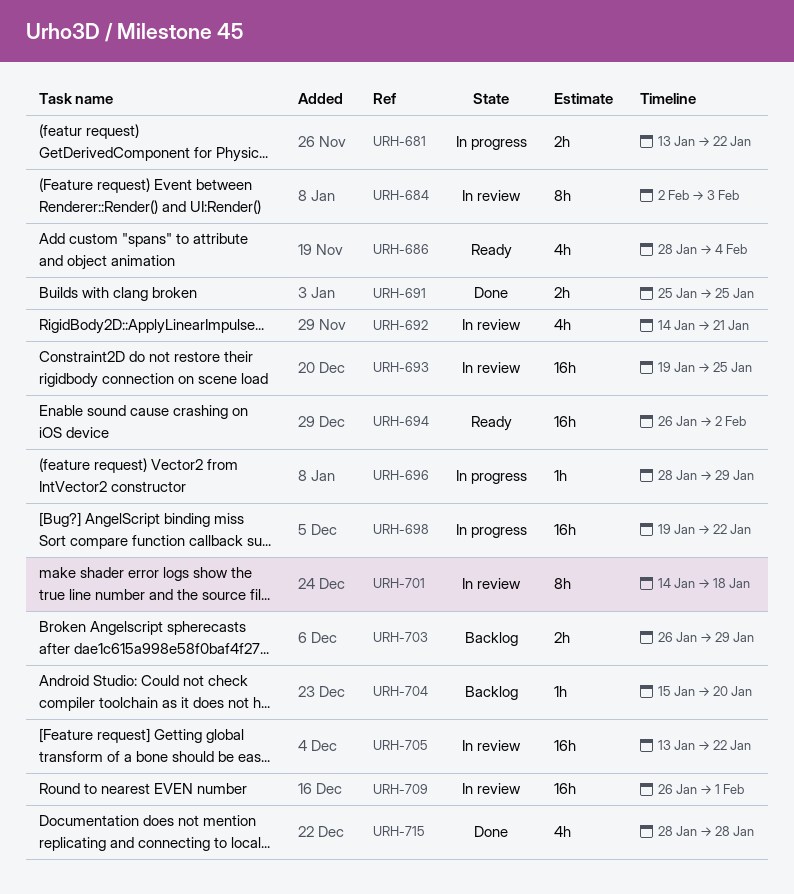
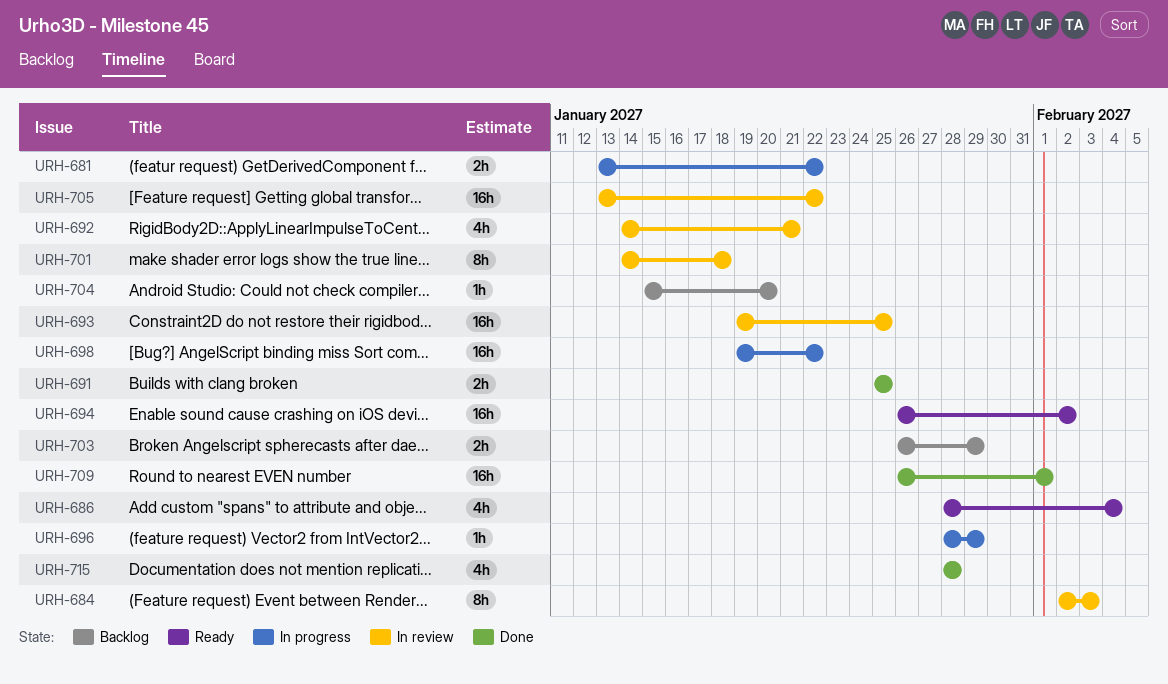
URH-709, status: In review -> Done

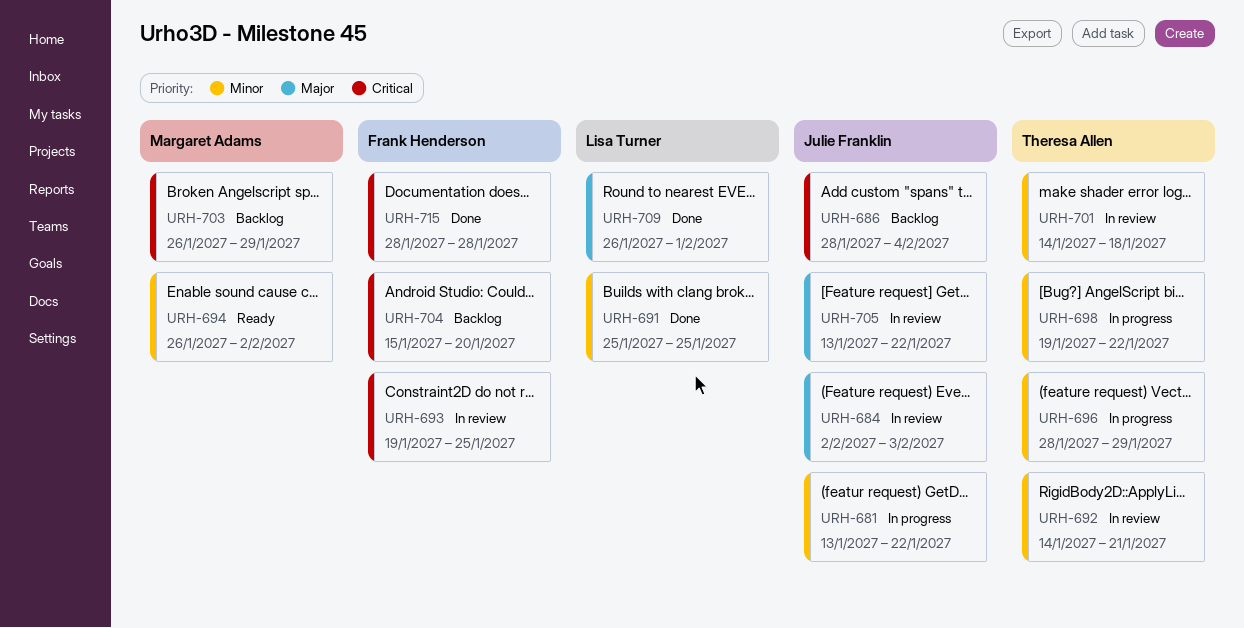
URH-686, status: Ready -> Backlog

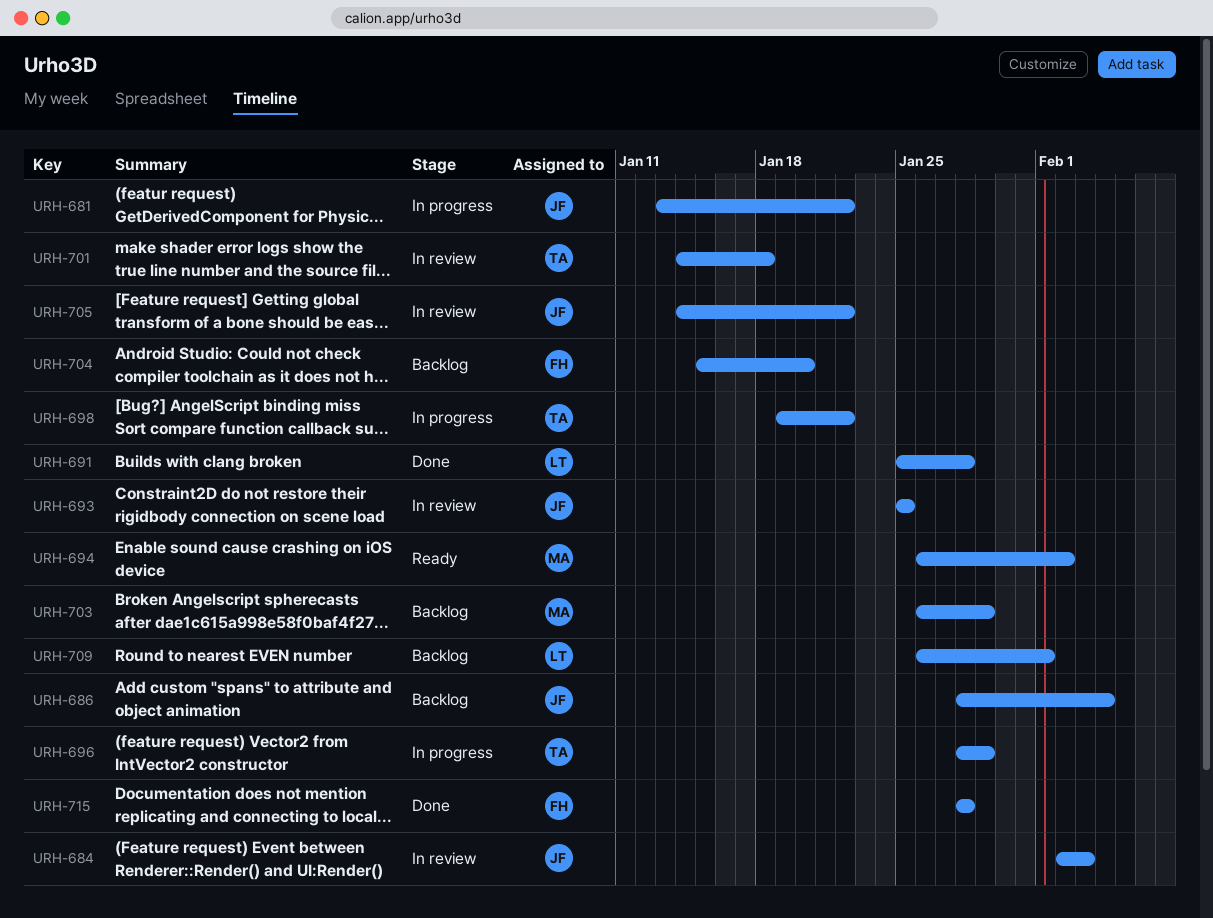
URH-691, due: Jan 25 -> Jan 28
URH-692: present -> none
URH-693, owner: Frank Henderson -> Julie Franklin
URH-693, start: Jan 19 -> Jan 25
URH-705, start: Jan 13 -> Jan 14
URH-709, status: Done -> Backlog

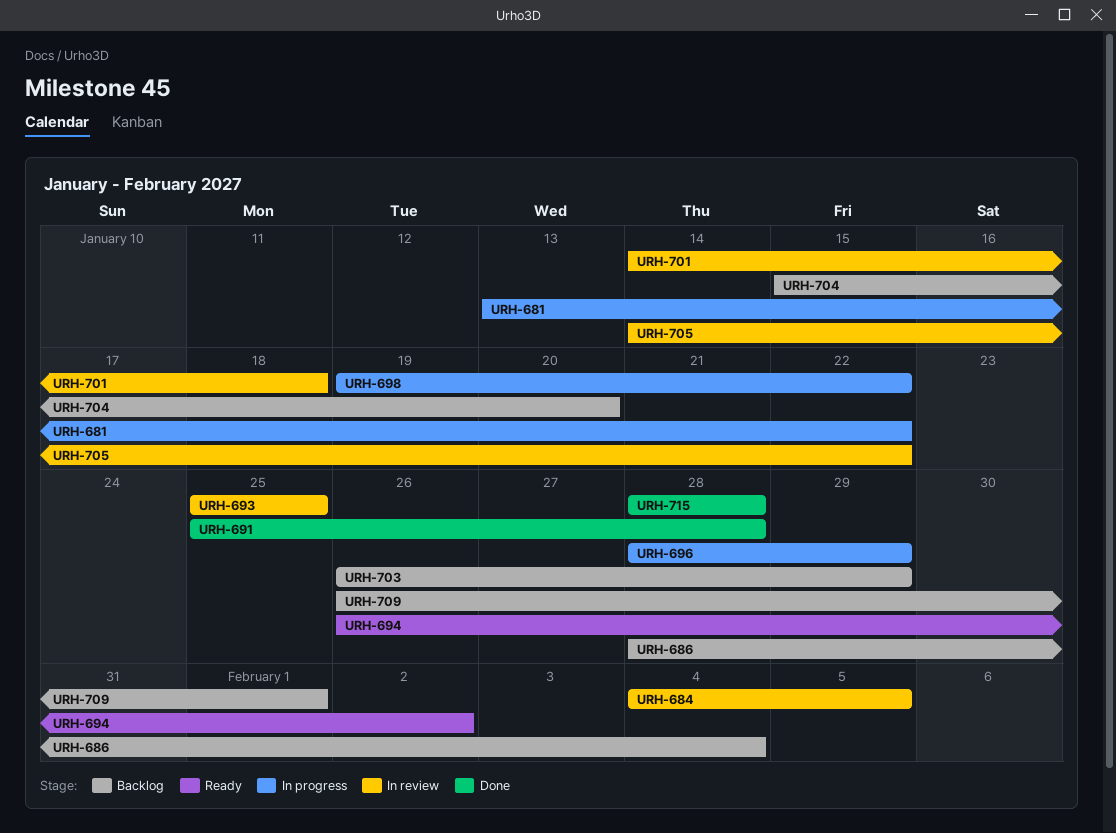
URH-684, start: Feb 2 -> Feb 4
URH-684, due: Feb 3 -> Feb 5

